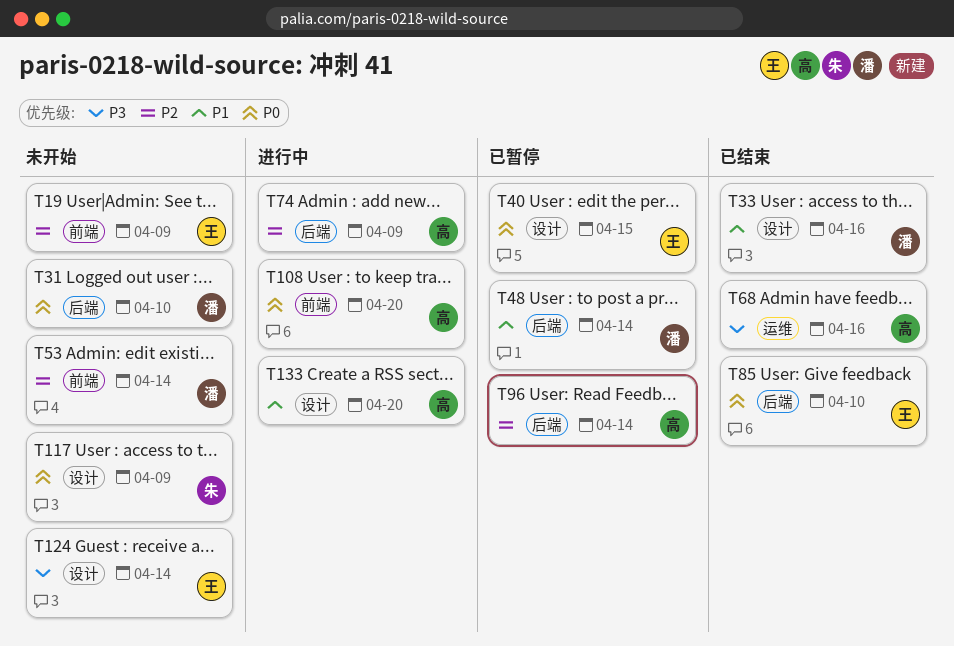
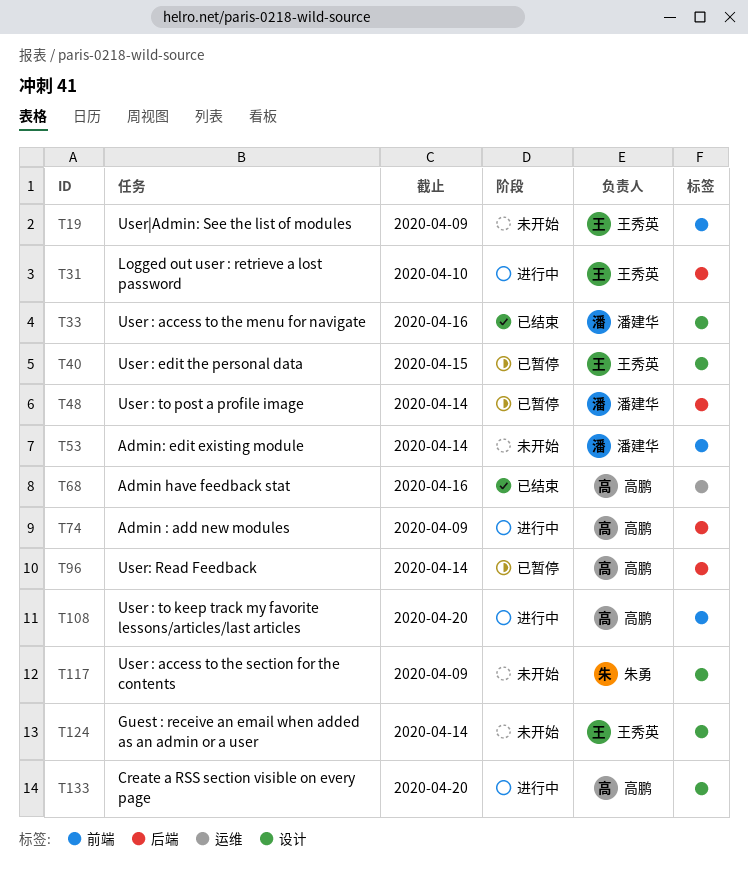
T31, status: 未开始 -> 进行中
T31, owner: 潘建华 -> 王秀英
T85: present -> none

